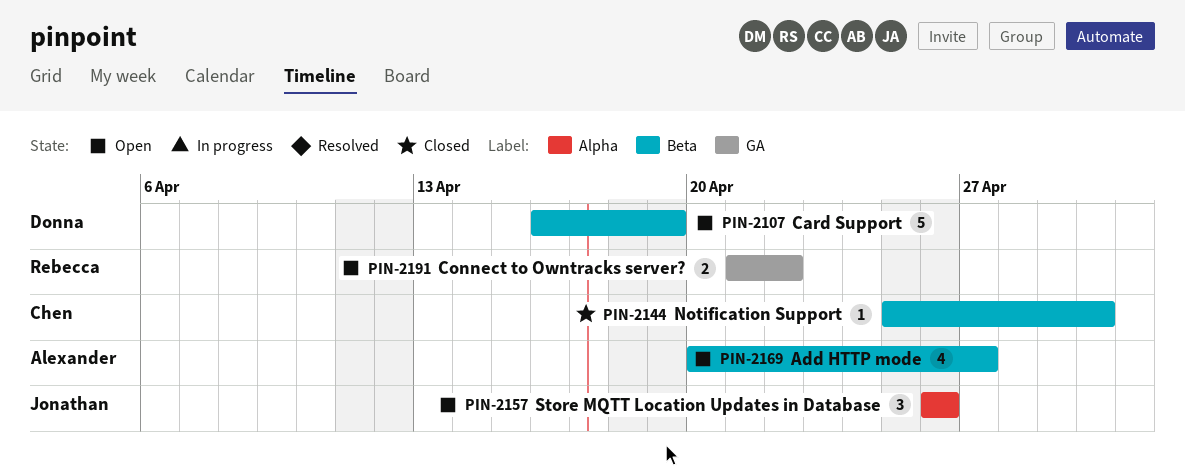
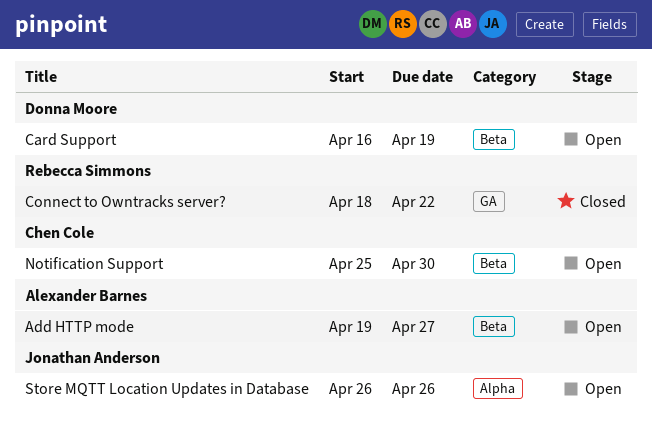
Add HTTP mode, start: Apr 20 -> Apr 19
Connect to Owntracks server?, status: Open -> Closed
Connect to Owntracks server?, start: Apr 21 -> Apr 18
Notification Support, status: Closed -> Open

